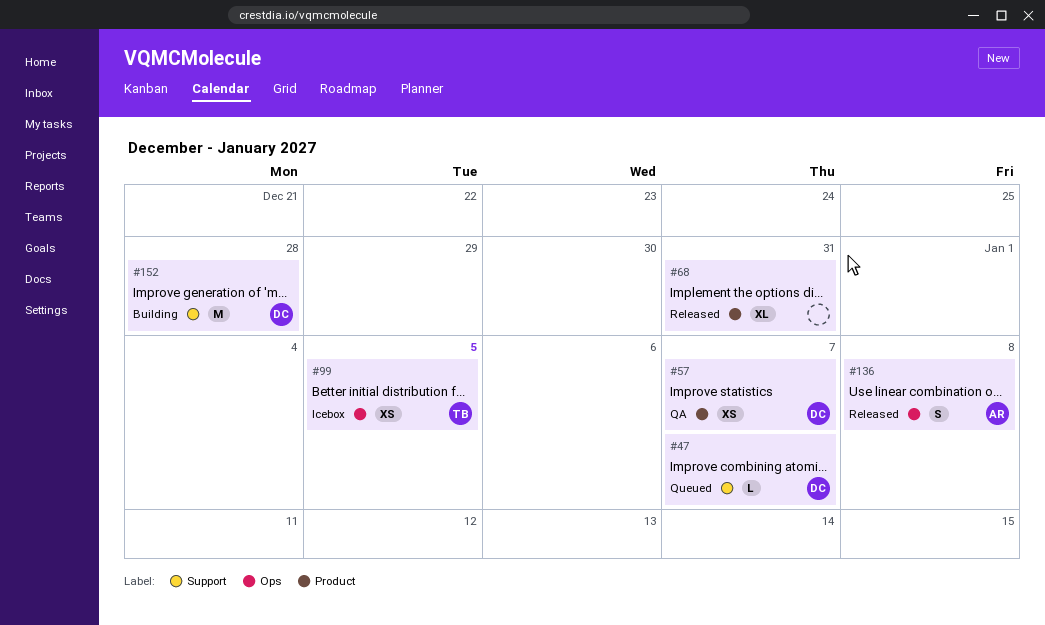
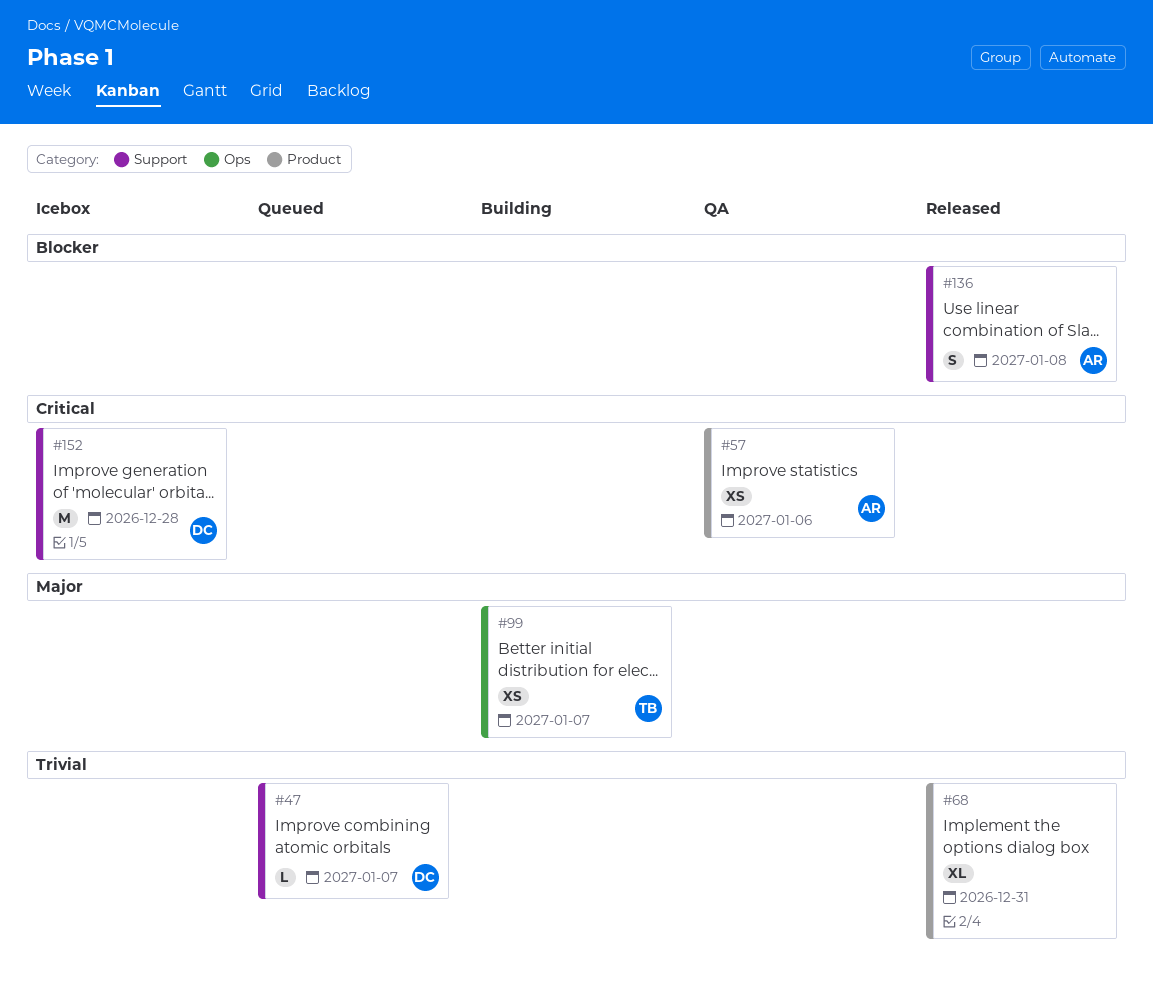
#57, owner: DC -> AR
#57, due: Jan 7 -> Jan 6
#99, status: Icebox -> Building
#99, due: Jan 5 -> Jan 7
#136, label: Ops -> Support
#152, status: Building -> Icebox

